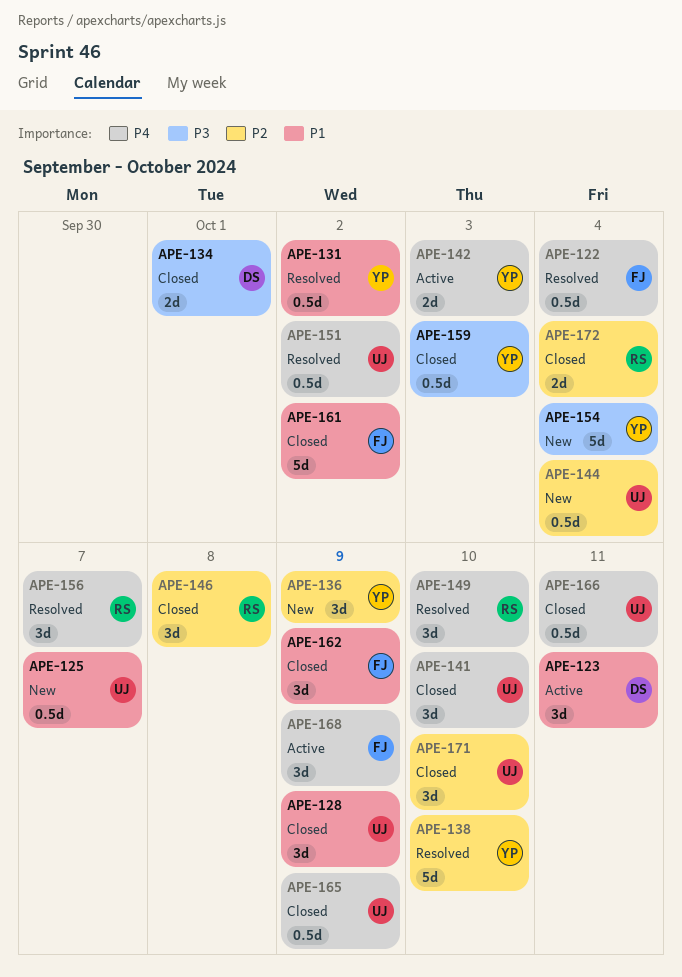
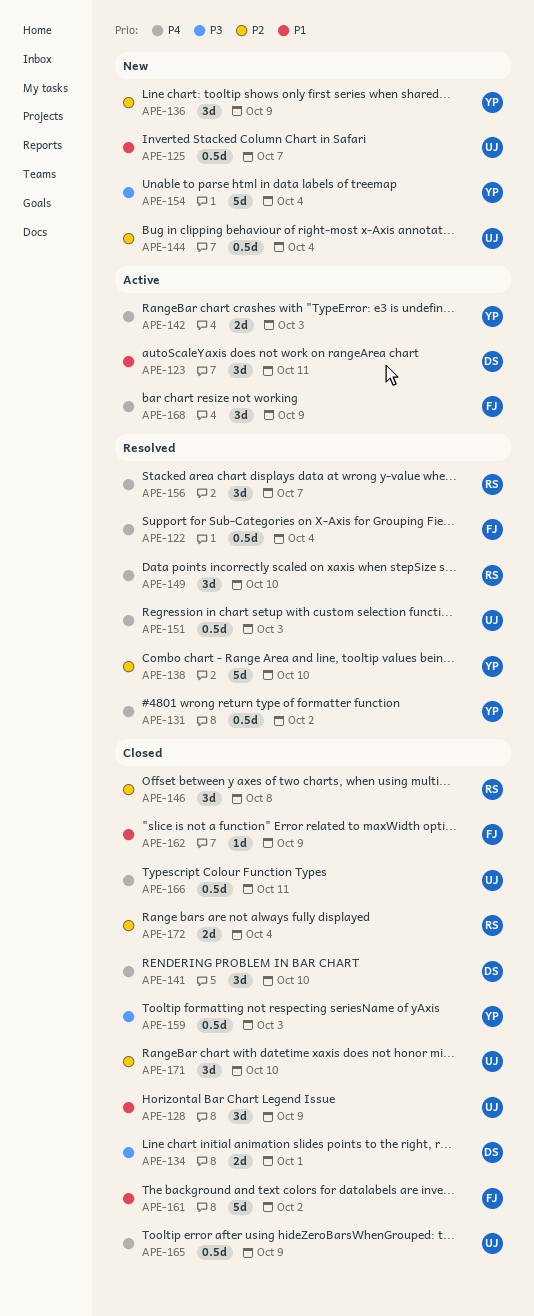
APE-131, priority: P1 -> P4
APE-141, owner: UJ -> DS
APE-151, due: Oct 2 -> Oct 3
APE-162, estimate: 3d -> 1d

